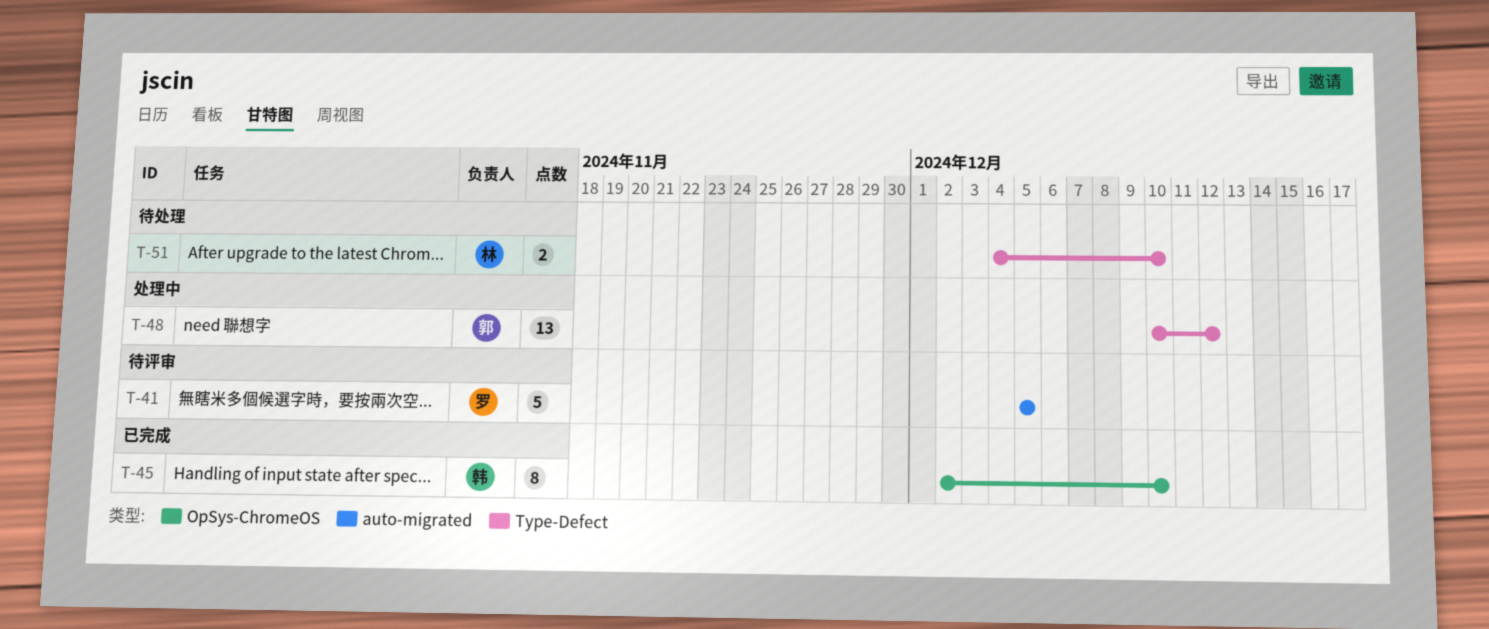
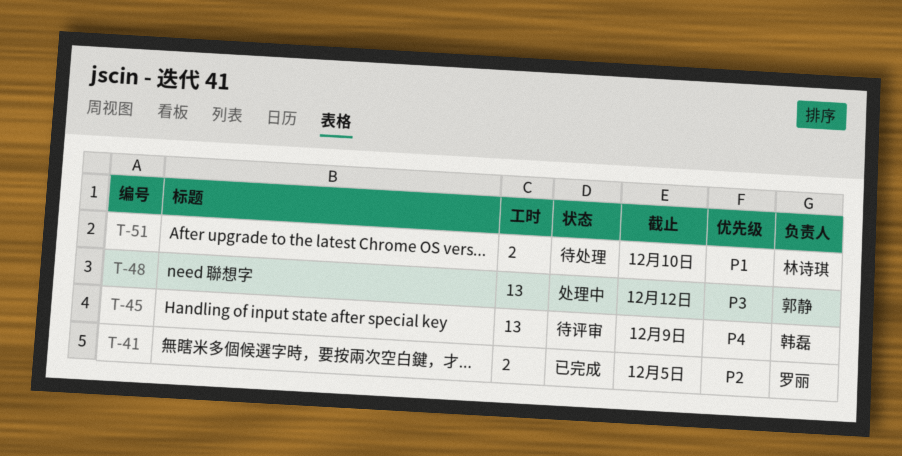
T-41, status: 待评审 -> 已完成
T-41, estimate: 5 -> 2
T-45, status: 已完成 -> 待评审
T-45, estimate: 8 -> 13
T-45, due: Dec 10 -> Dec 9

